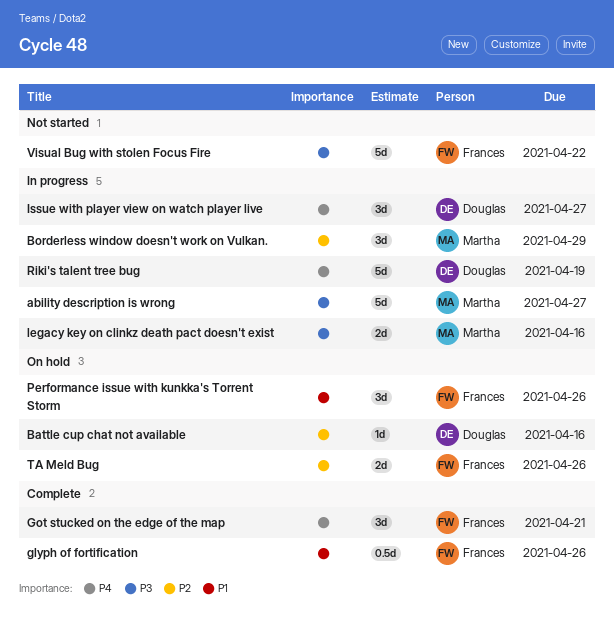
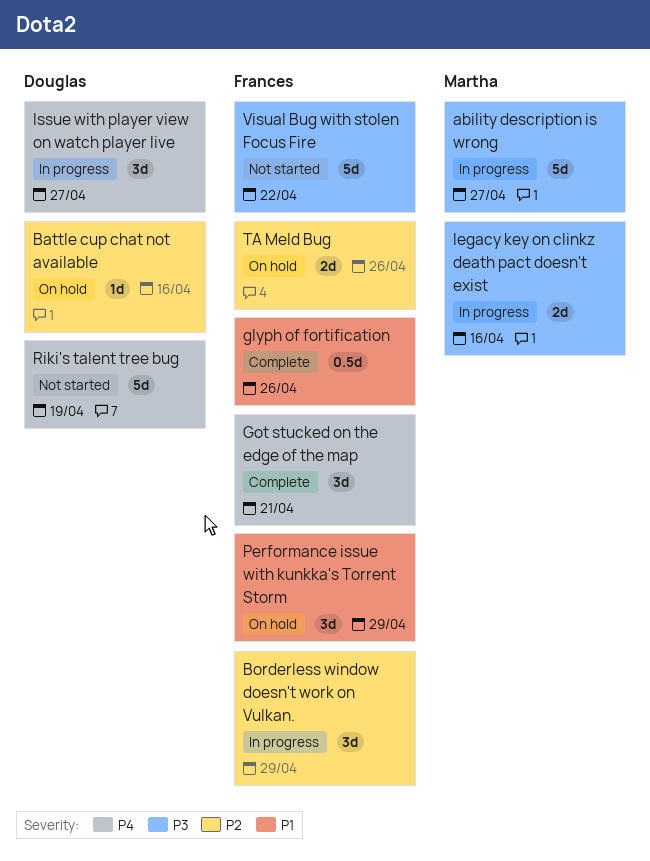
Borderless window doesn't work on Vulkan., owner: Martha -> Frances
Performance issue with kunkka's Torrent Storm, due: Apr 26 -> Apr 29
Riki's talent tree bug, status: In progress -> Not started

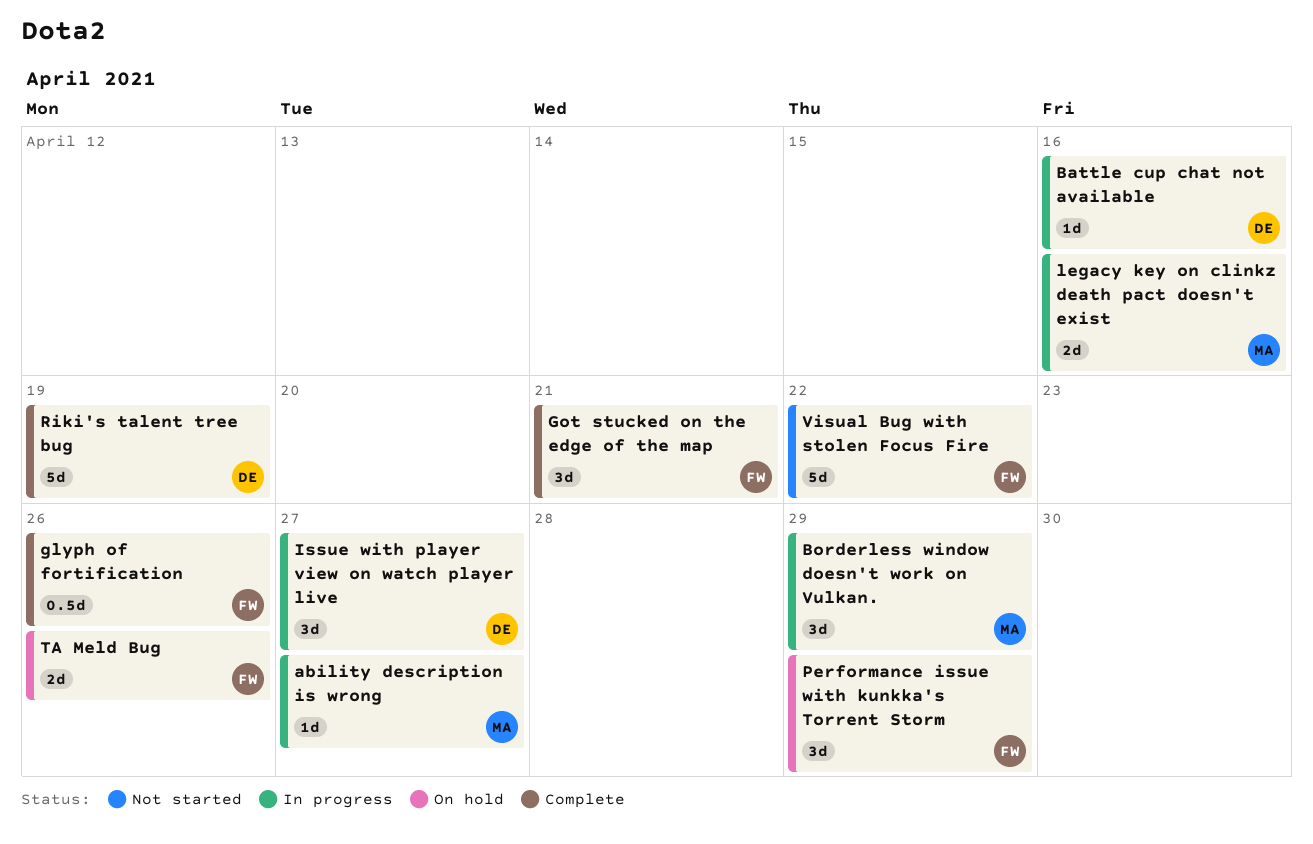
ability description is wrong, estimate: 5d -> 1d
Battle cup chat not available, status: On hold -> In progress
Borderless window doesn't work on Vulkan., owner: Frances -> Martha
Riki's talent tree bug, status: Not started -> Complete

